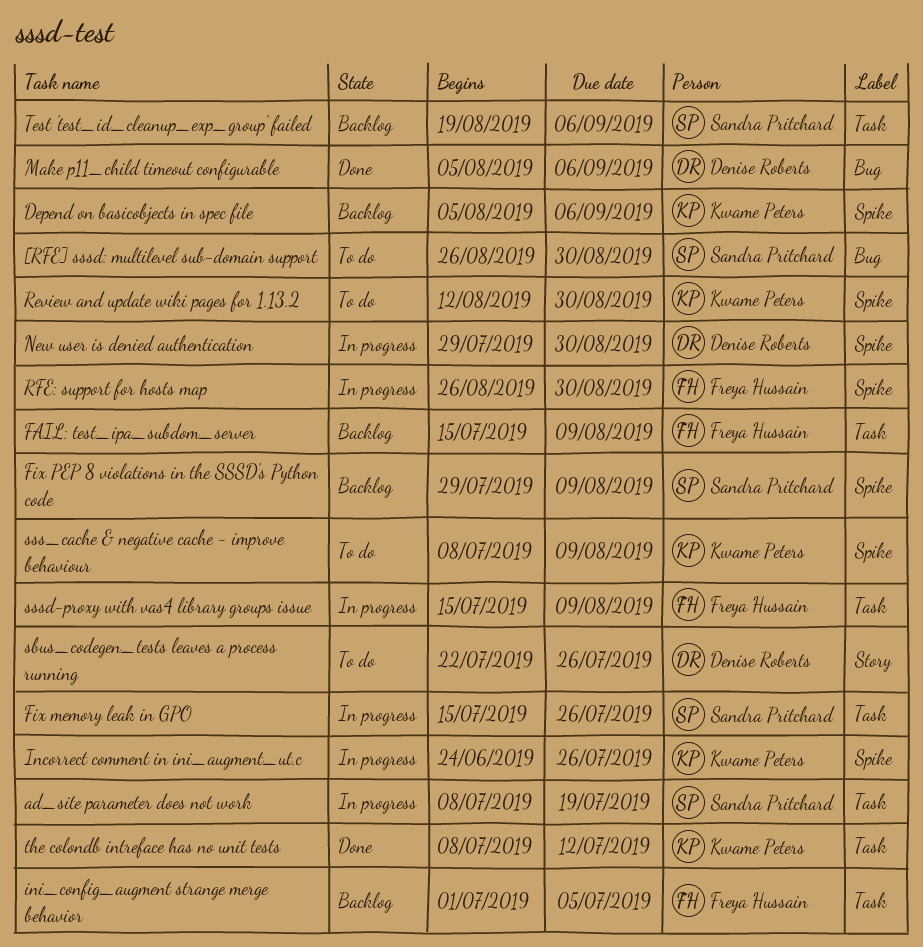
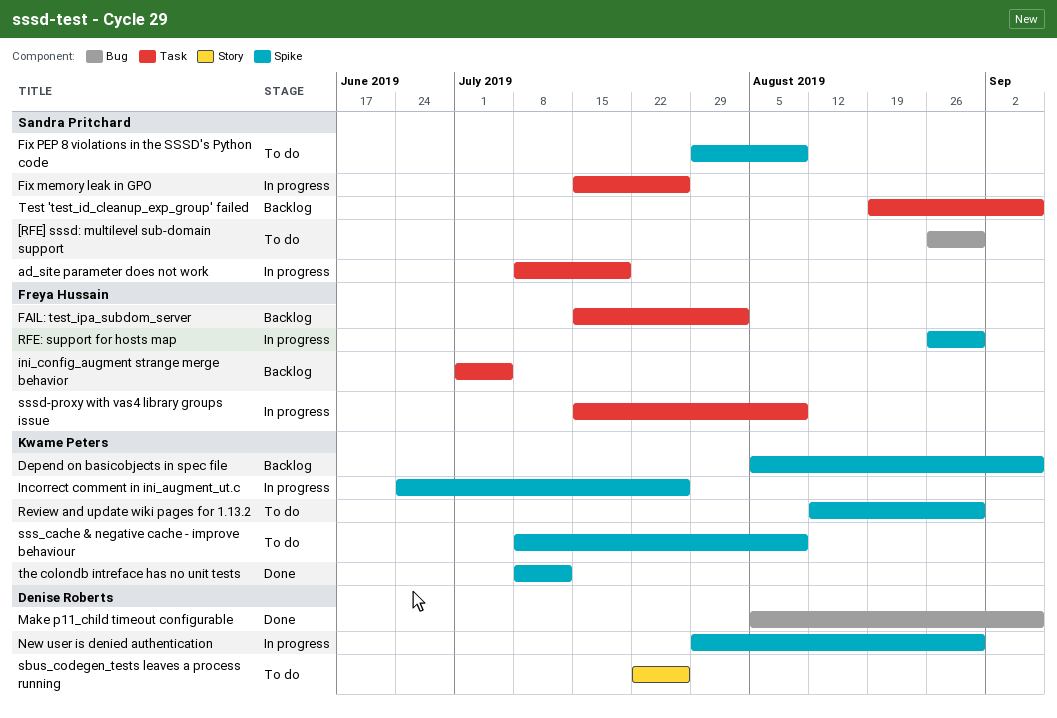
FAIL: test_ipa_subdom_server, due: Aug 9 -> Aug 2
Fix PEP 8 violations in the SSSD's Python code, status: Backlog -> To do
the colondb intreface has no unit tests, label: Task -> Spike

